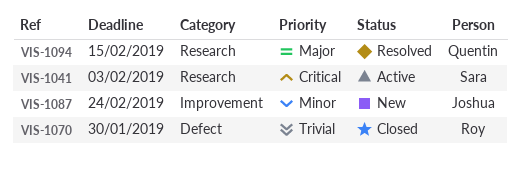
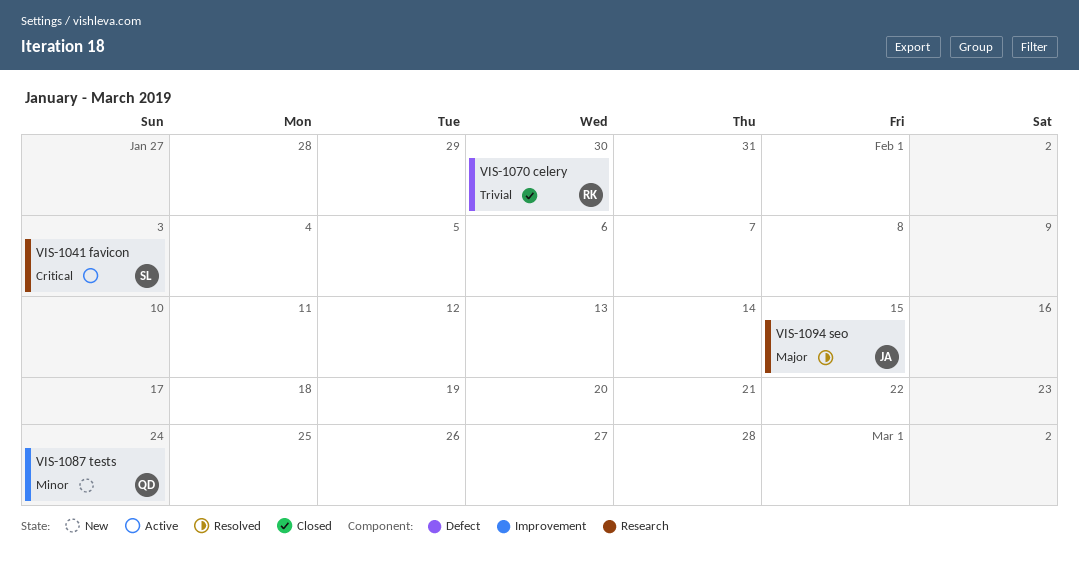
VIS-1087, owner: Joshua -> Quentin
VIS-1094, owner: Quentin -> Joshua

